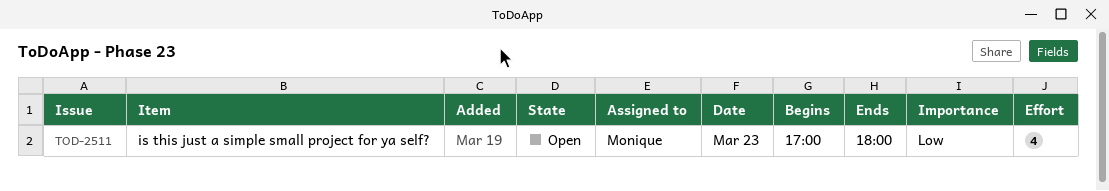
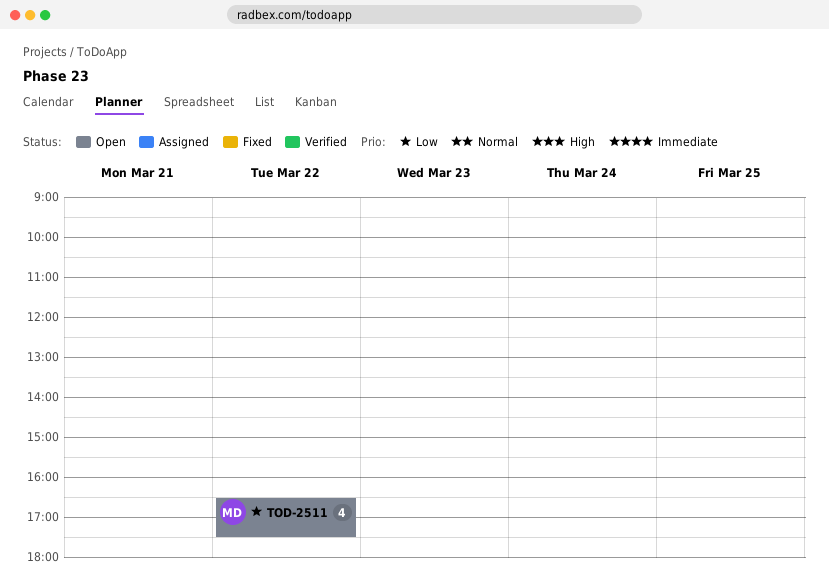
TOD-2511, day: Mar 23 -> Mar 22
TOD-2511, begins: 17:00 -> 16:30
TOD-2511, ends: 18:00 -> 17:30

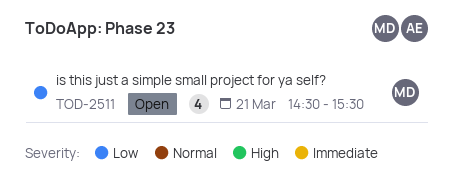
TOD-2511, day: Mar 22 -> Mar 21
TOD-2511, begins: 16:30 -> 14:30
TOD-2511, ends: 17:30 -> 15:30

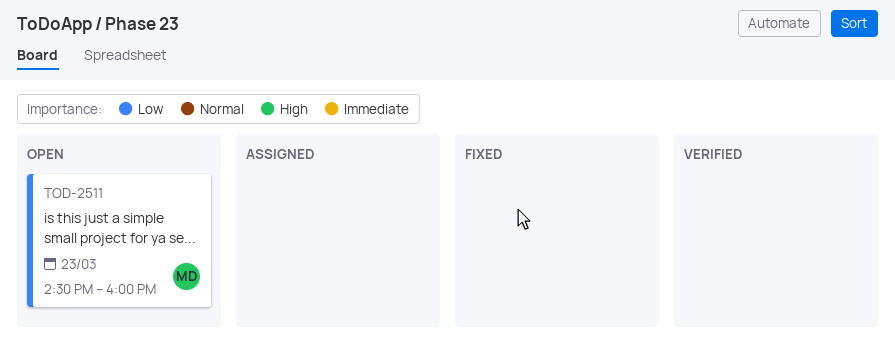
TOD-2511, day: Mar 21 -> Mar 23
TOD-2511, ends: 15:30 -> 16:00

